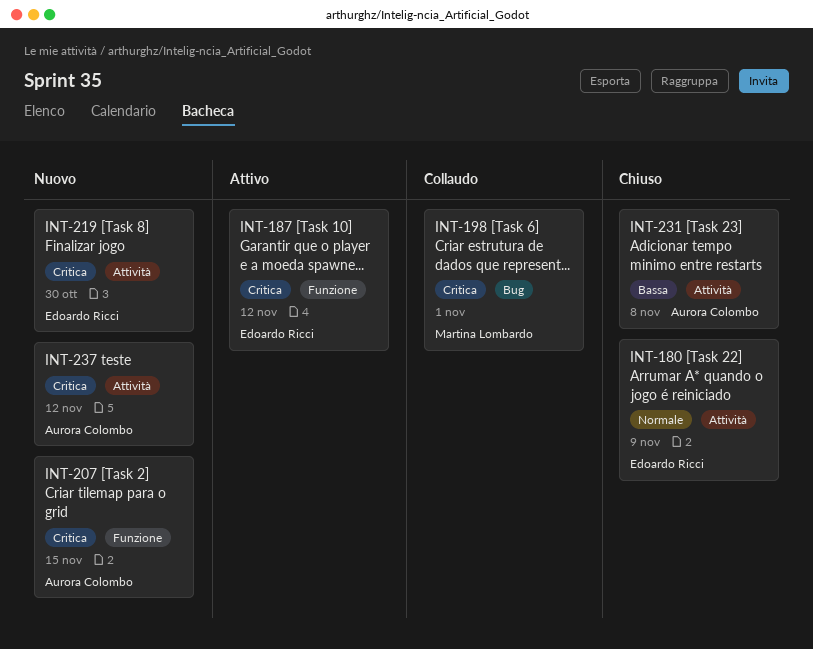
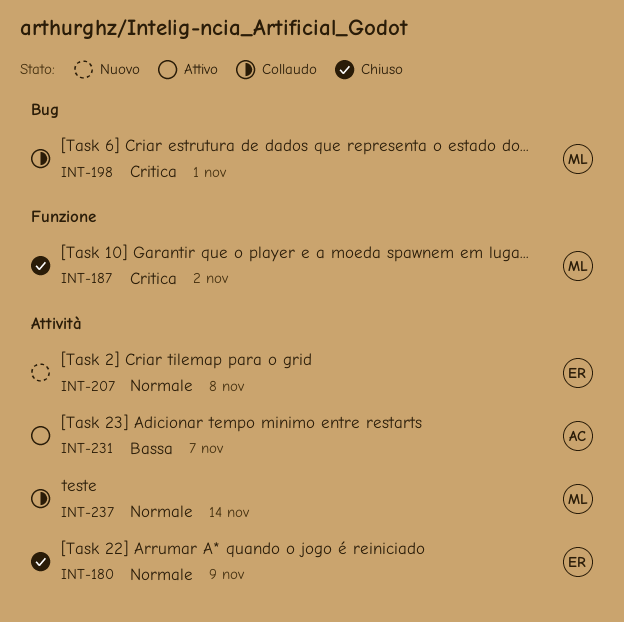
INT-187, status: Attivo -> Chiuso
INT-187, owner: Edoardo Ricci -> Martina Lombardo
INT-187, due: Nov 12 -> Nov 2
INT-207, owner: Aurora Colombo -> Edoardo Ricci
INT-207, priority: Critica -> Normale
INT-207, label: Funzione -> Attività
INT-207, due: Nov 15 -> Nov 8
INT-219: present -> none
INT-231, status: Chiuso -> Attivo
INT-231, due: Nov 8 -> Nov 7
INT-237, status: Nuovo -> Collaudo
INT-237, owner: Aurora Colombo -> Martina Lombardo
INT-237, priority: Critica -> Normale
INT-237, due: Nov 12 -> Nov 14

